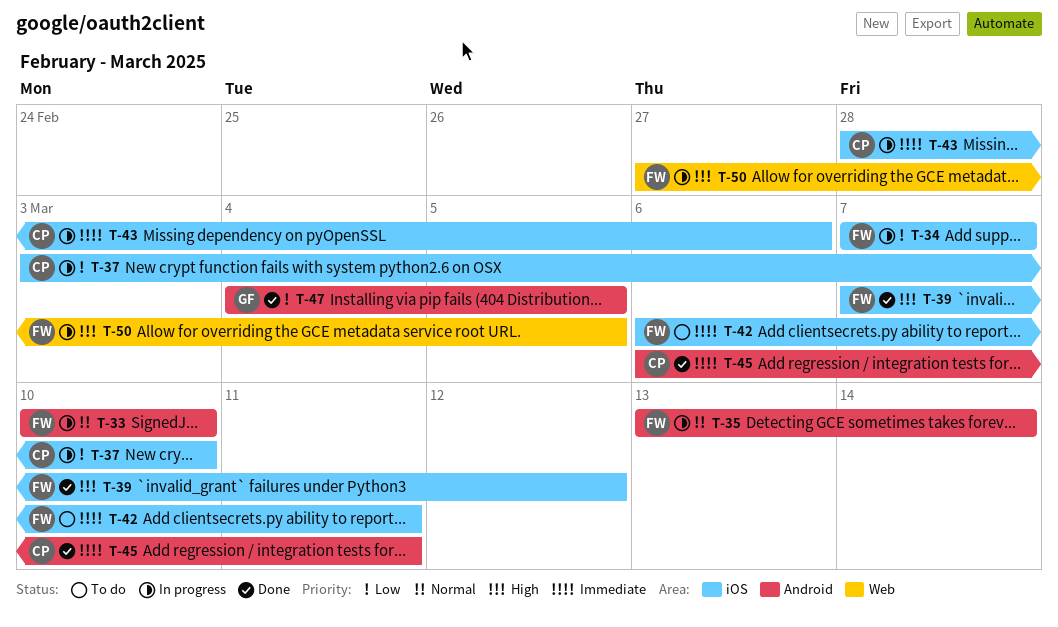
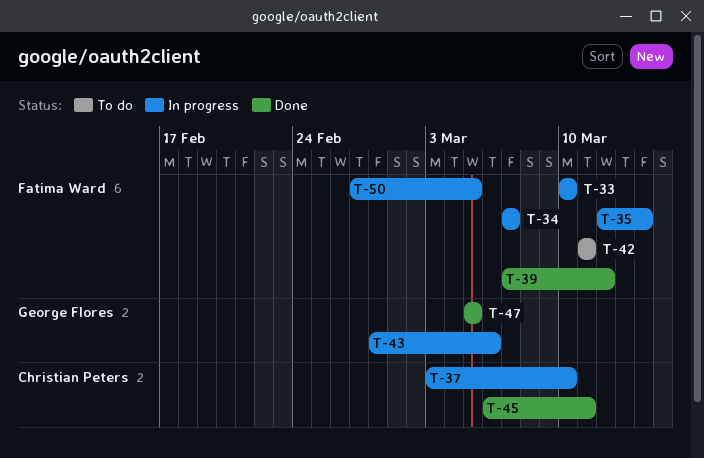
T-35, start: Mar 13 -> Mar 12
T-42, start: Mar 6 -> Mar 11
T-43, owner: Christian Peters -> George Flores
T-47, start: Mar 4 -> Mar 5

